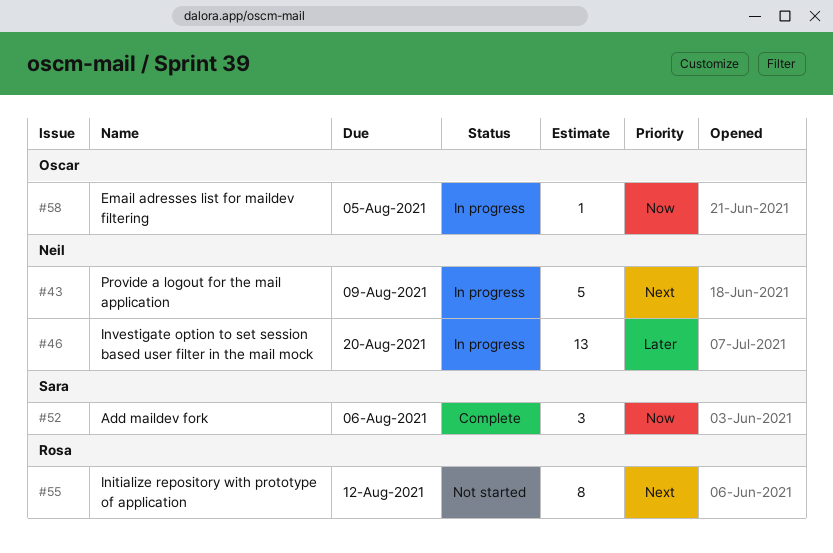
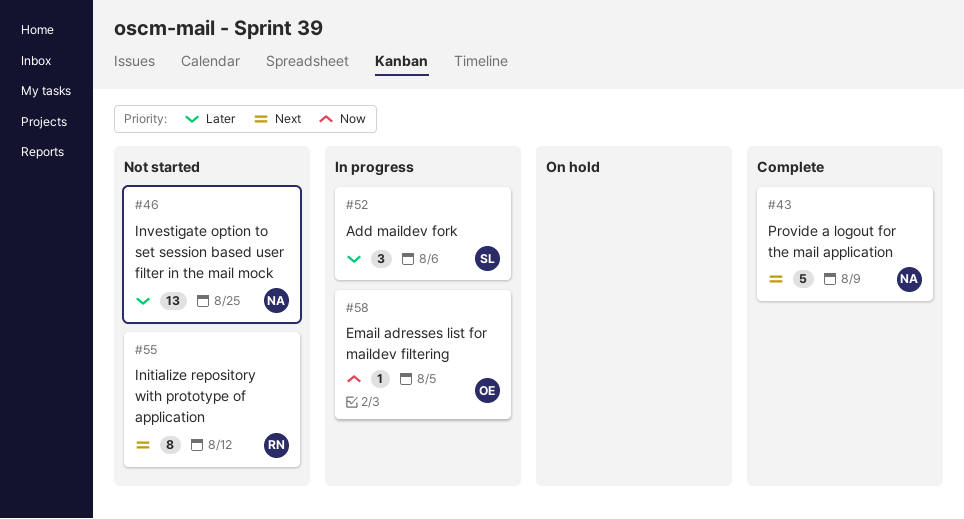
#43, status: In progress -> Complete
#46, status: In progress -> Not started
#46, due: Aug 20 -> Aug 25
#52, status: Complete -> In progress
#52, priority: Now -> Later

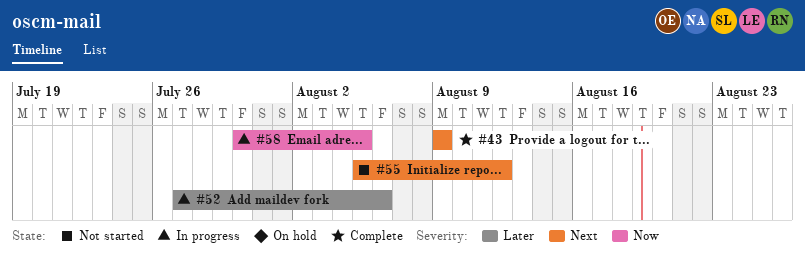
#46: present -> none

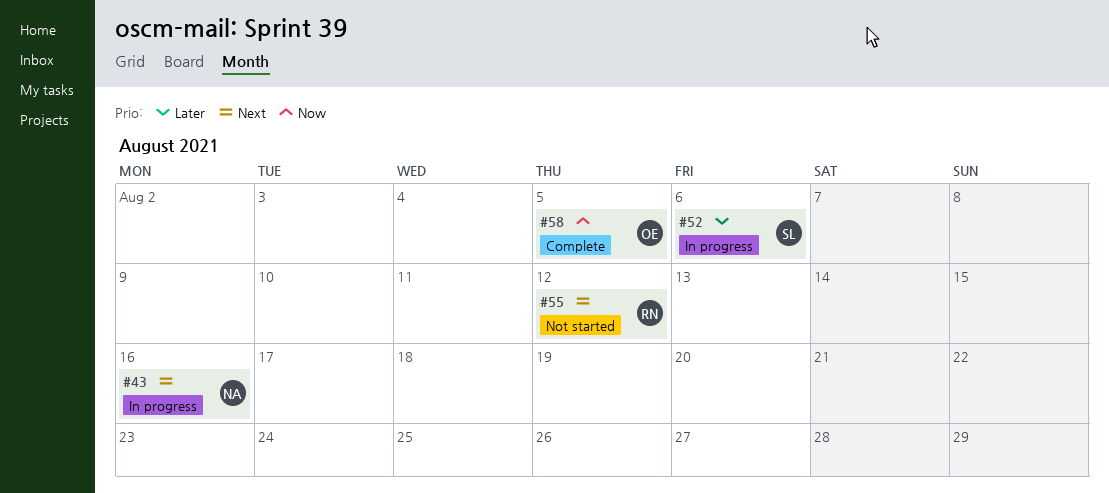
#43, status: Complete -> In progress
#43, due: Aug 9 -> Aug 16
#58, status: In progress -> Complete

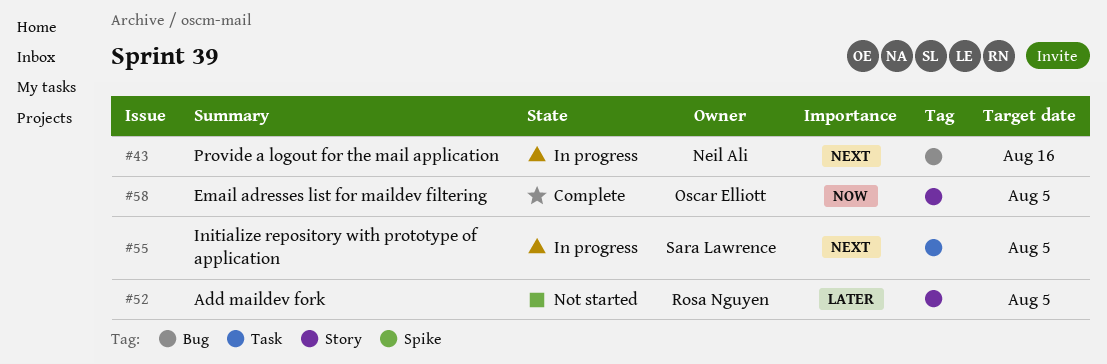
#52, status: In progress -> Not started
#52, owner: Sara Lawrence -> Rosa Nguyen
#52, due: Aug 6 -> Aug 5
#55, status: Not started -> In progress
#55, owner: Rosa Nguyen -> Sara Lawrence
#55, due: Aug 12 -> Aug 5

